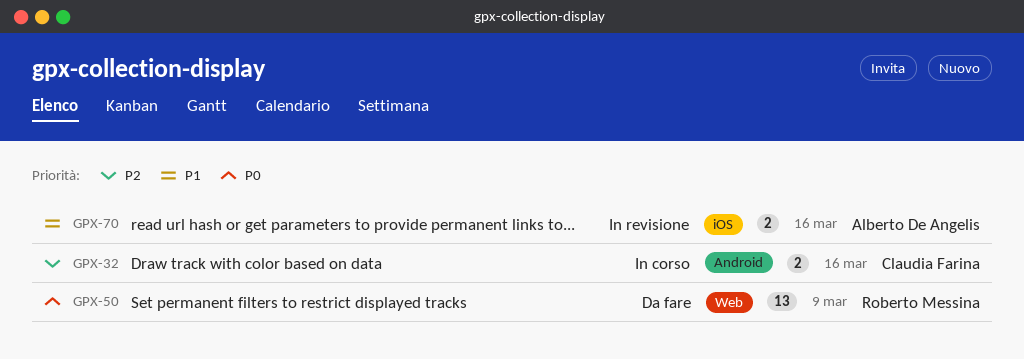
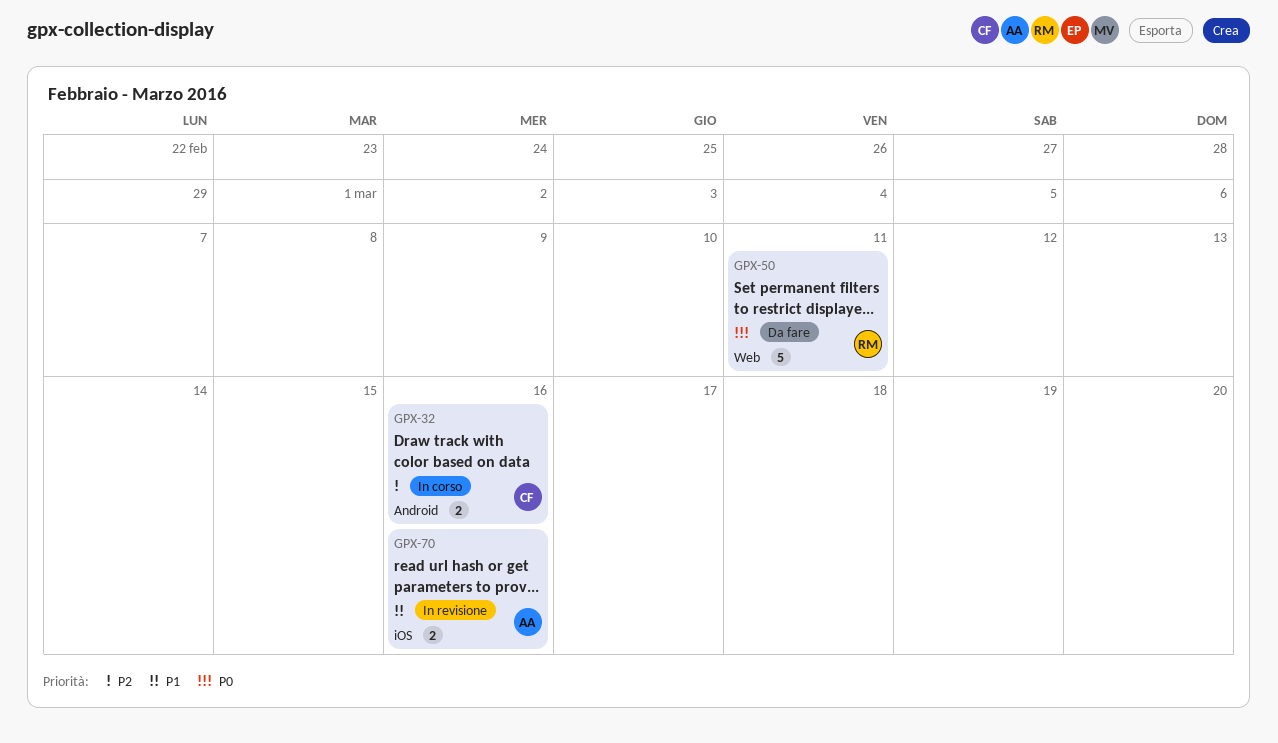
GPX-50, estimate: 13 -> 5
GPX-50, due: Mar 9 -> Mar 11

